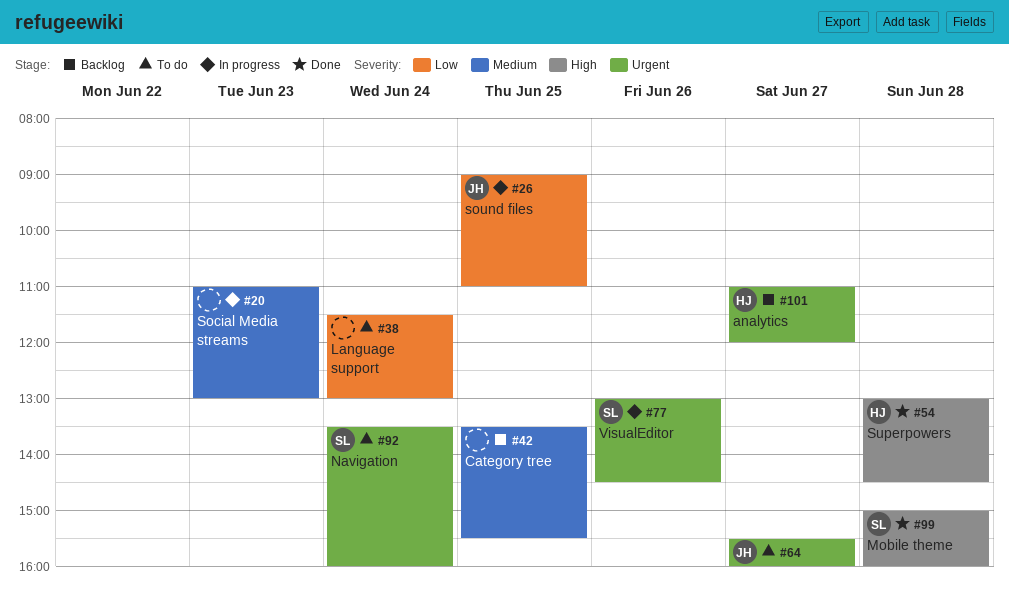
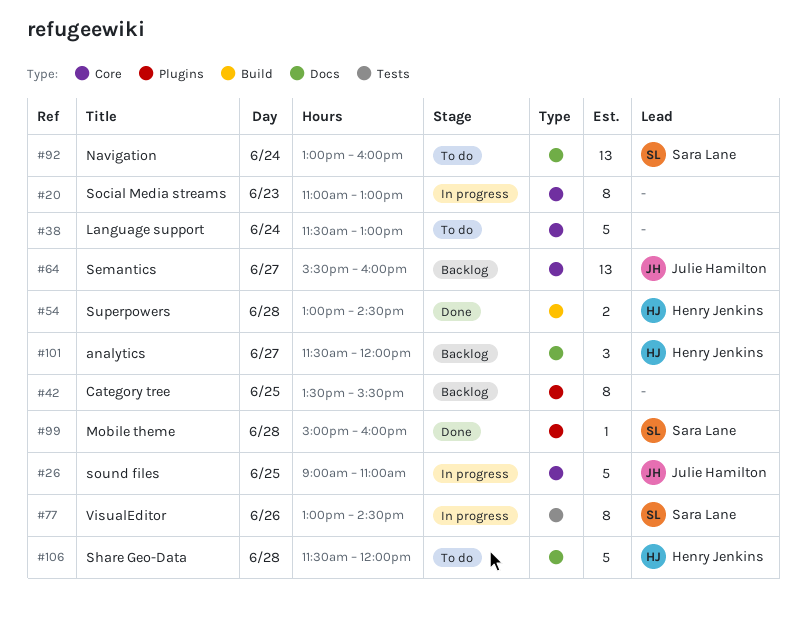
#64, status: To do -> Backlog
#92, begins: 13:30 -> 13:00
#101, begins: 11:00 -> 11:30
#106: none -> present

